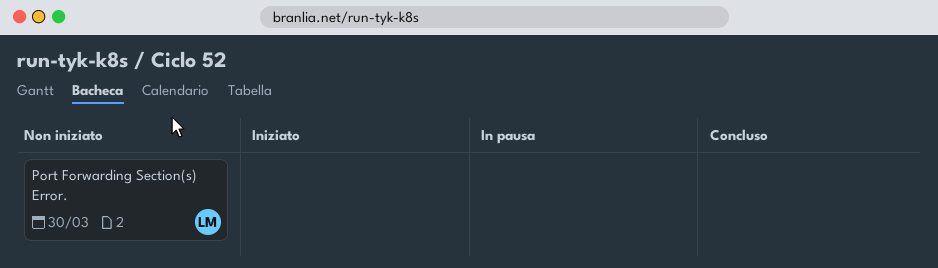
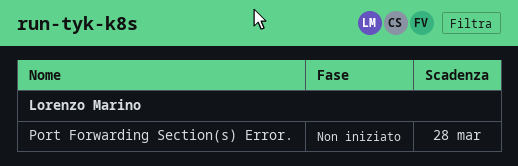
Port Forwarding Section(s) Error., due: Mar 30 -> Mar 28

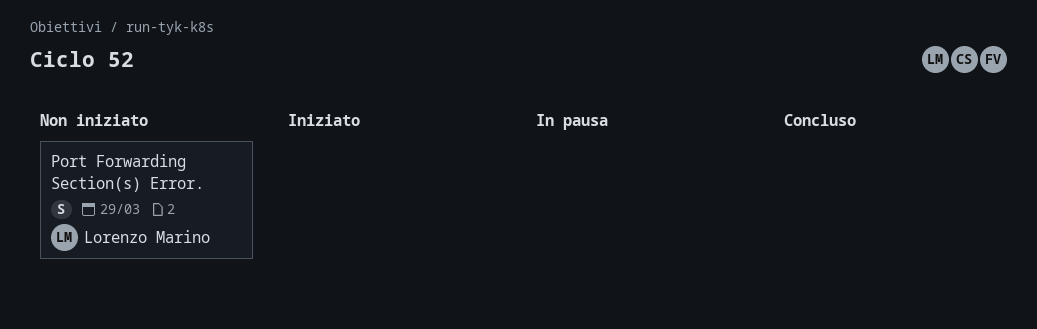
Port Forwarding Section(s) Error., due: Mar 28 -> Mar 29

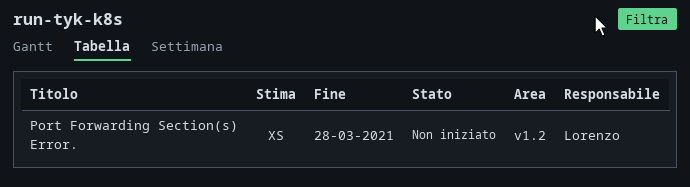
Port Forwarding Section(s) Error., estimate: S -> XS
Port Forwarding Section(s) Error., due: Mar 29 -> Mar 28

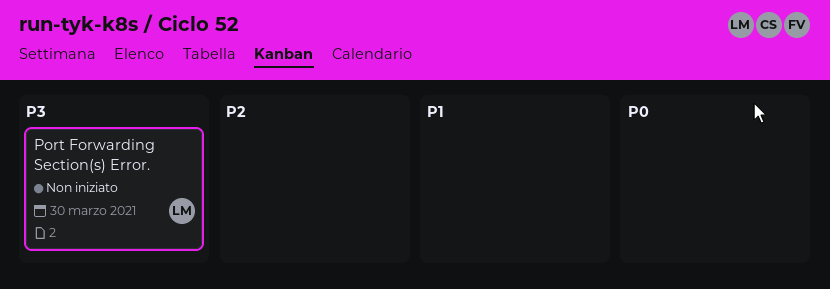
Port Forwarding Section(s) Error., due: Mar 28 -> Mar 30

